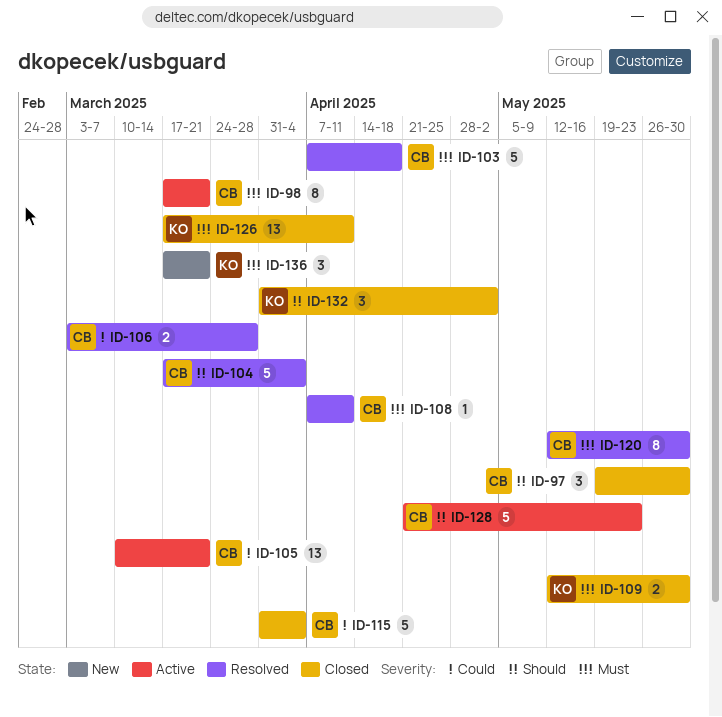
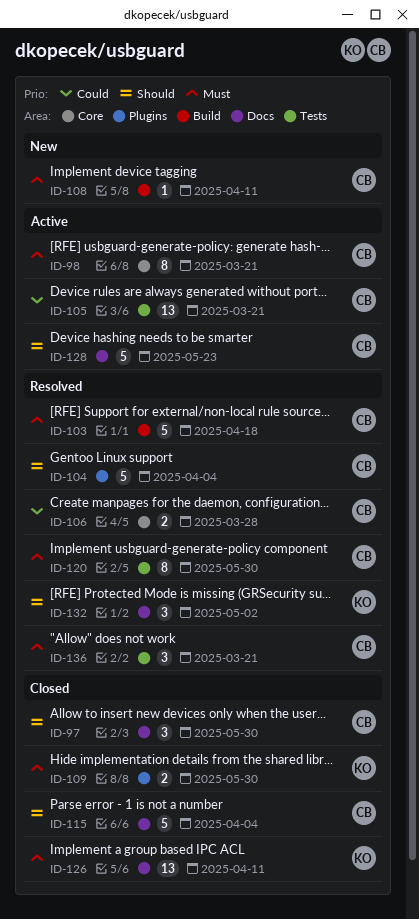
ID-108, status: Resolved -> New
ID-115, priority: Could -> Should
ID-132, status: Closed -> Resolved
ID-136, status: New -> Resolved
ID-136, owner: KO -> CB

